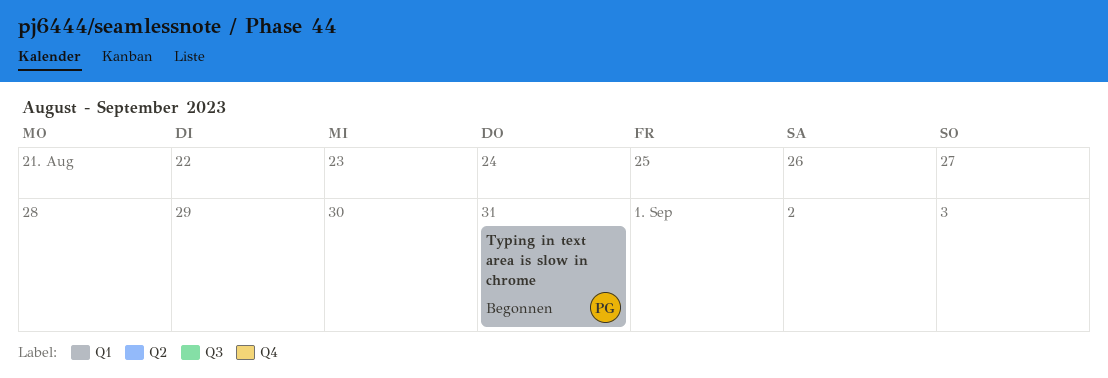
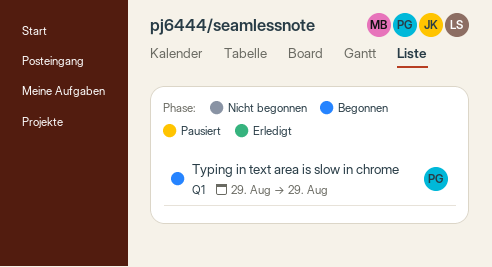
Typing in text area is slow in chrome, due: Aug 31 -> Aug 29

